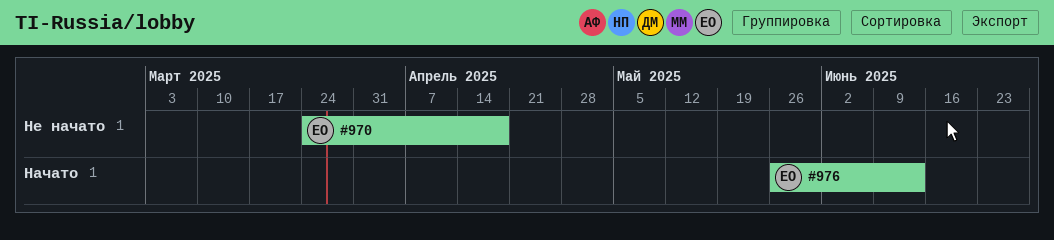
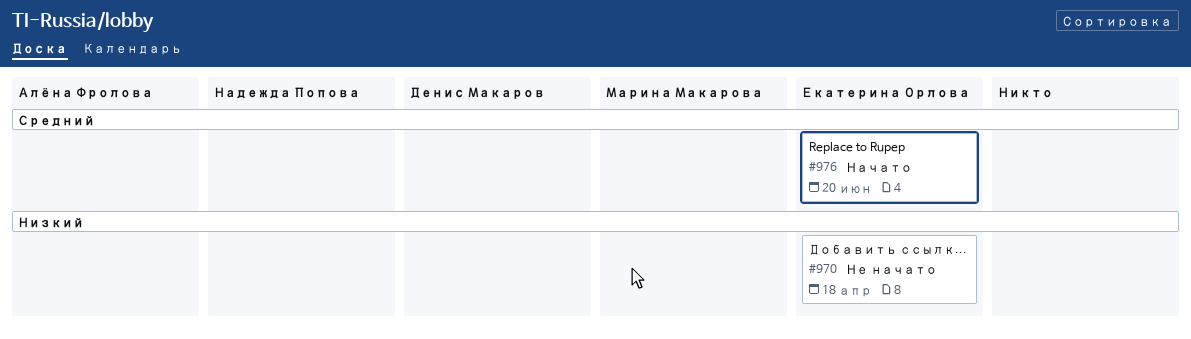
#976, due: Jun 13 -> Jun 20

